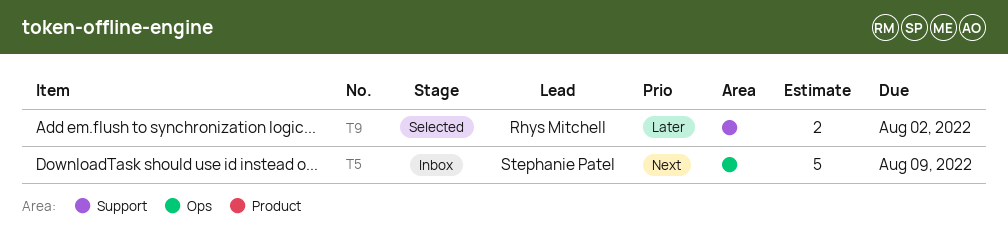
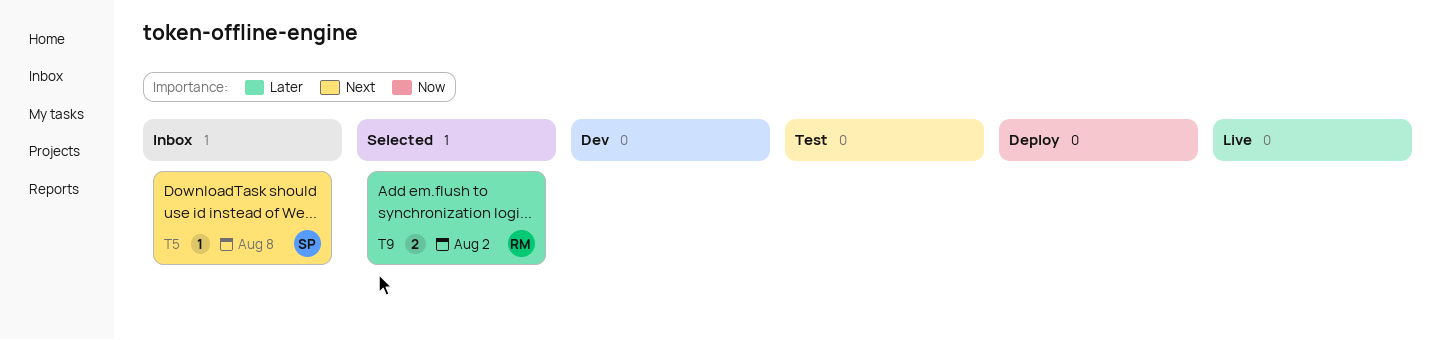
T5, estimate: 5 -> 1
T5, due: Aug 9 -> Aug 8

